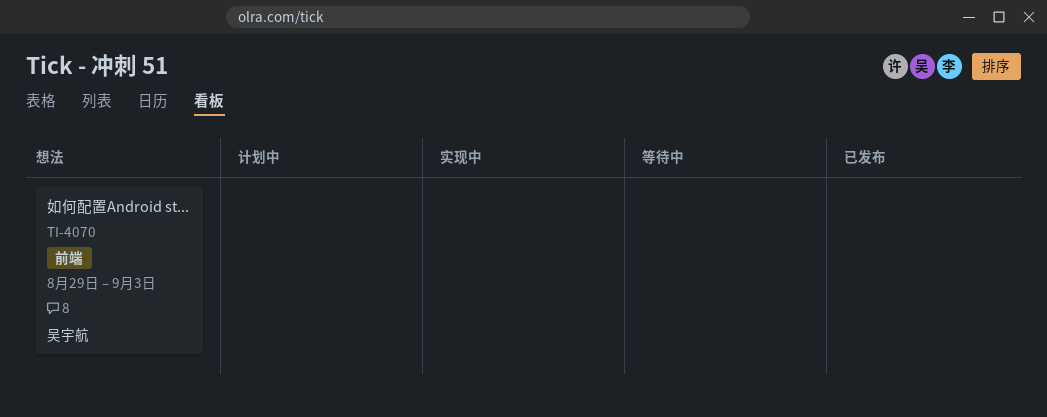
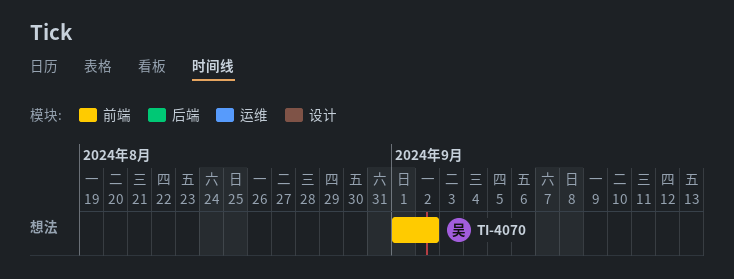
TI-4070, start: Aug 29 -> Sep 1
TI-4070, due: Sep 3 -> Sep 2

